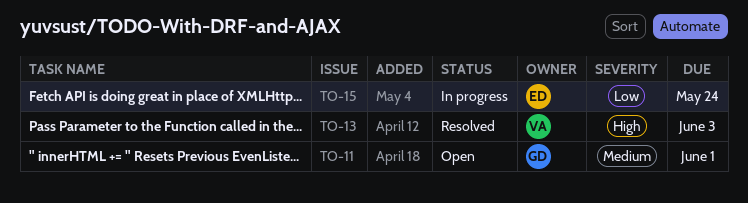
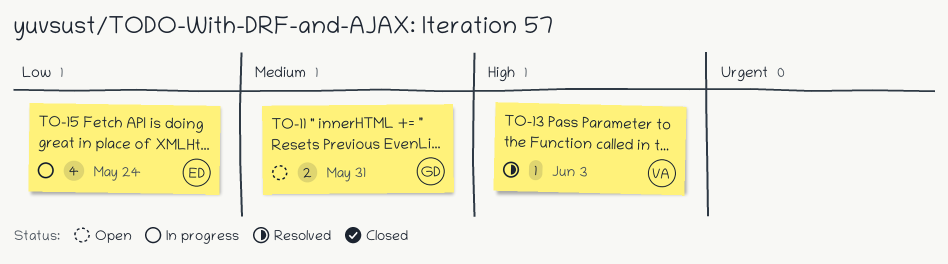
TO-11, due: Jun 1 -> May 31

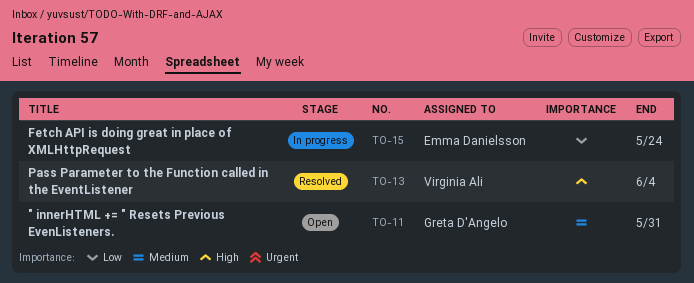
TO-13, due: Jun 3 -> Jun 4

